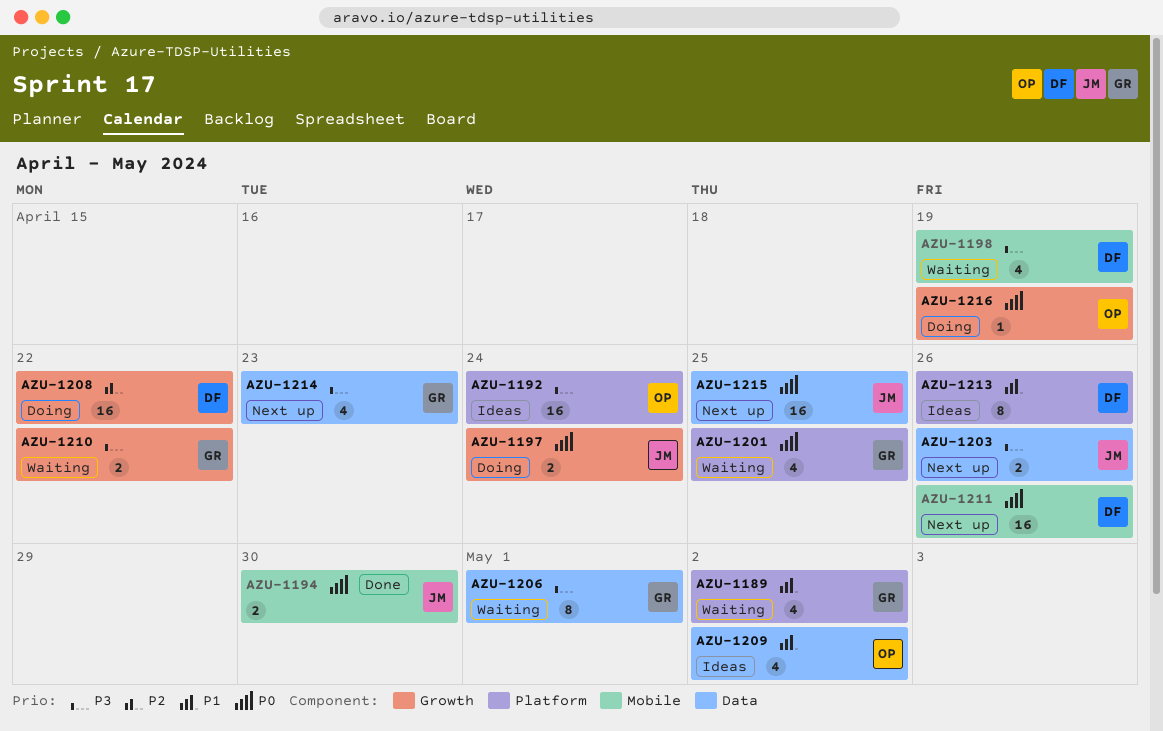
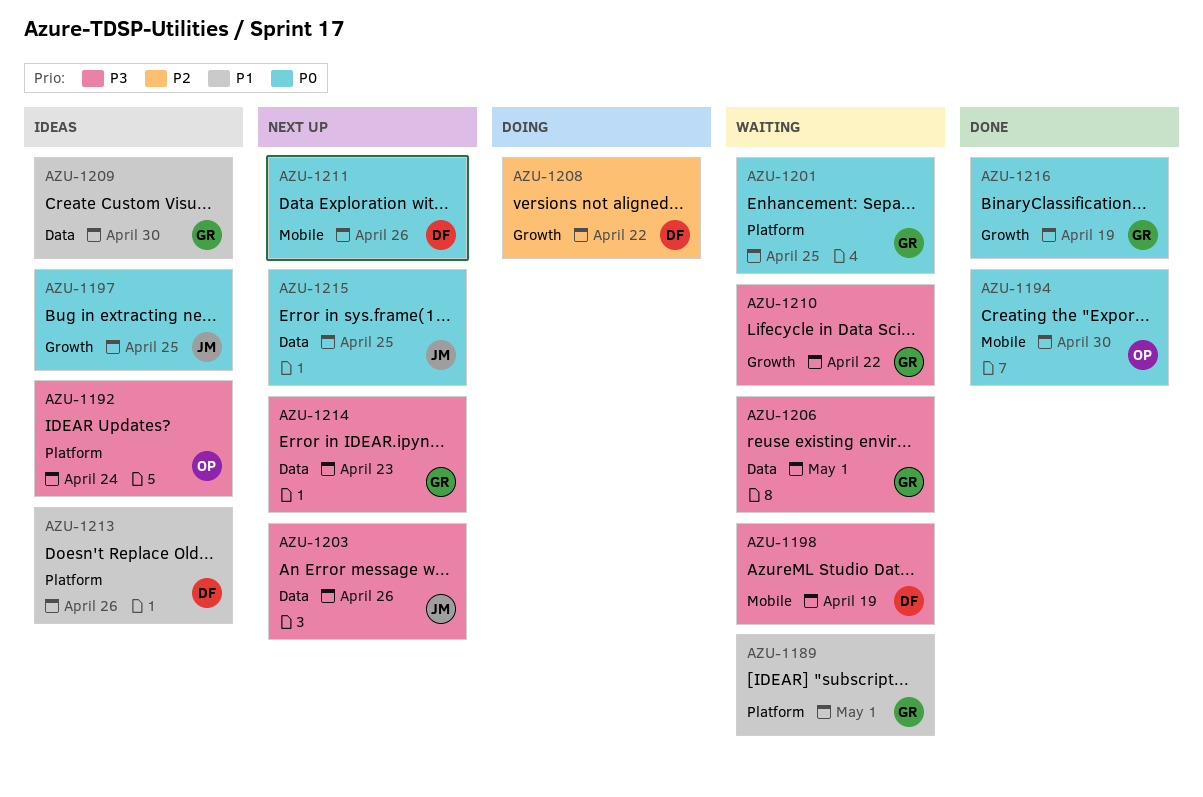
AZU-1189, due: May 2 -> May 1
AZU-1194, owner: JM -> OP
AZU-1197, status: Doing -> Ideas
AZU-1197, due: Apr 24 -> Apr 25
AZU-1209, owner: OP -> GR
AZU-1209, due: May 2 -> Apr 30
AZU-1216, status: Doing -> Done
AZU-1216, owner: OP -> GR

